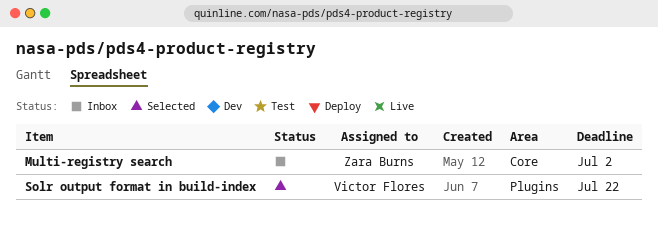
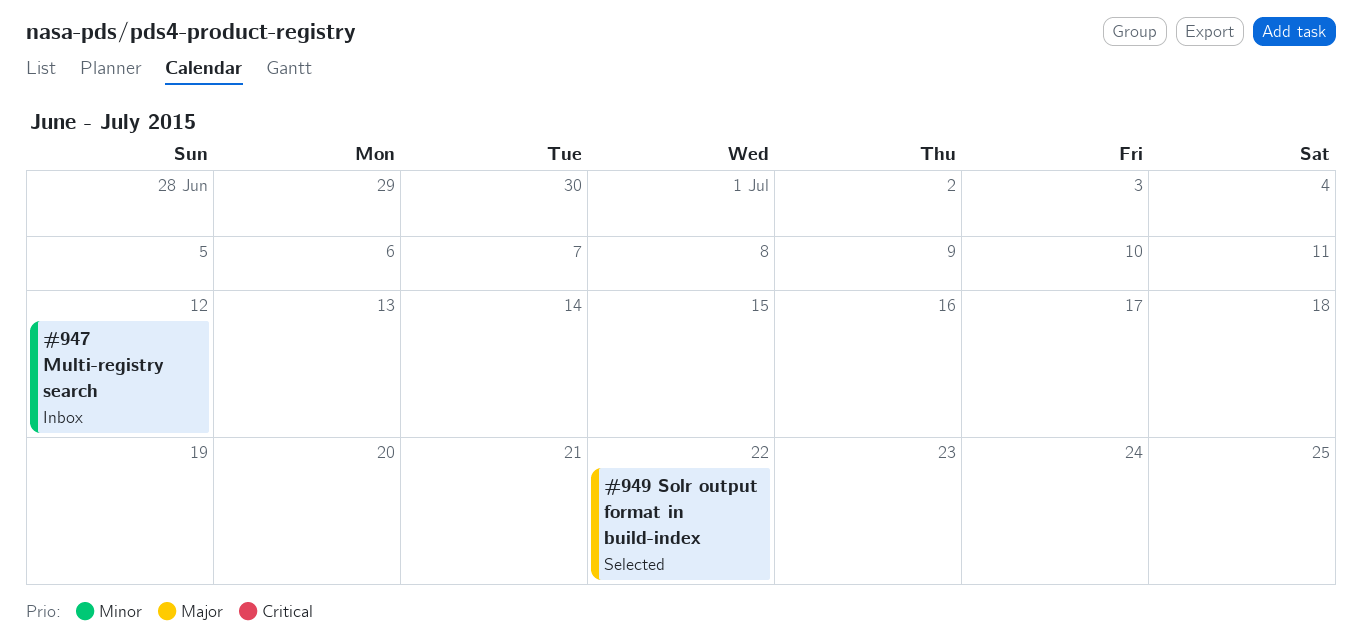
Multi-registry search, due: Jul 2 -> Jul 12

